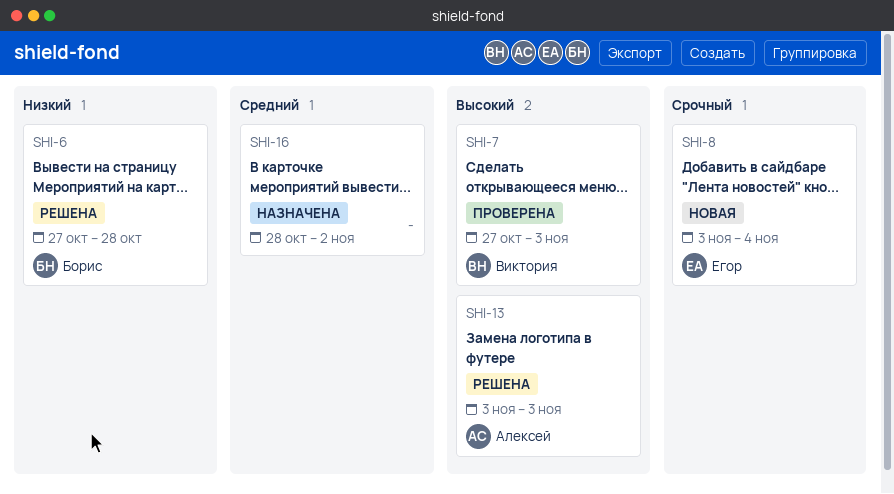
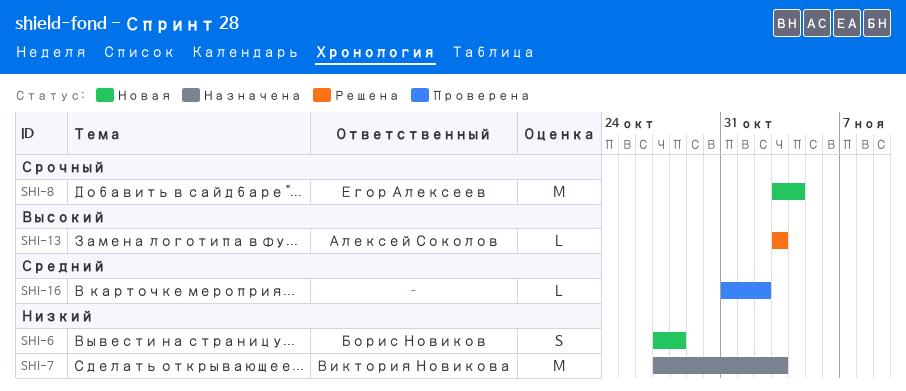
SHI-6, status: Решена -> Новая
SHI-7, status: Проверена -> Назначена
SHI-7, priority: Высокий -> Низкий
SHI-16, status: Назначена -> Проверена
SHI-16, start: Oct 28 -> Oct 31

